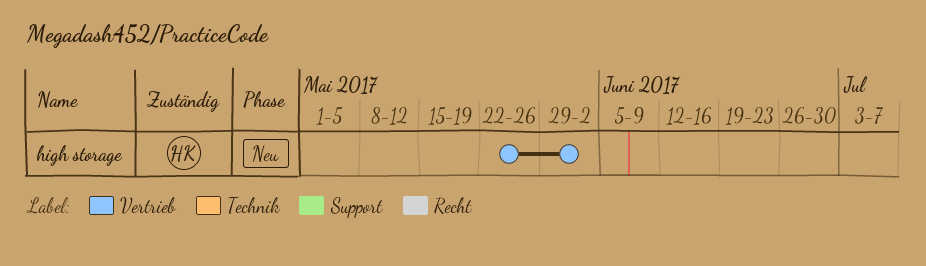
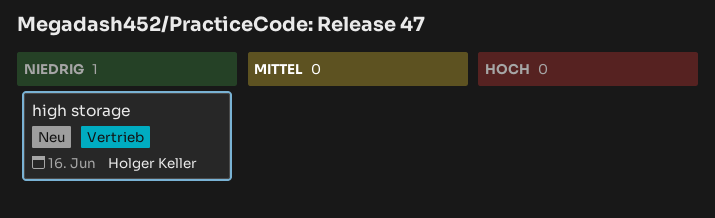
high storage, due: Jun 2 -> Jun 16

